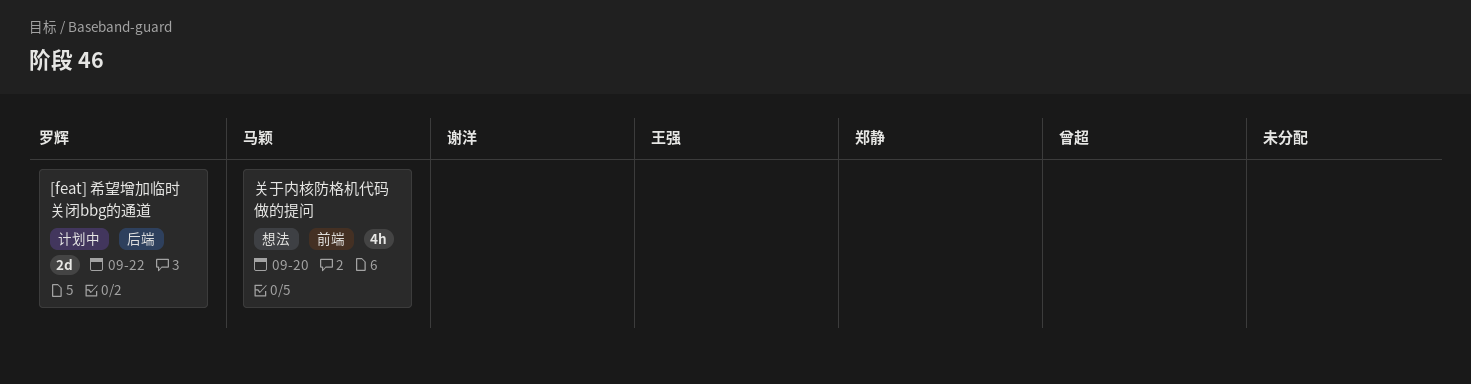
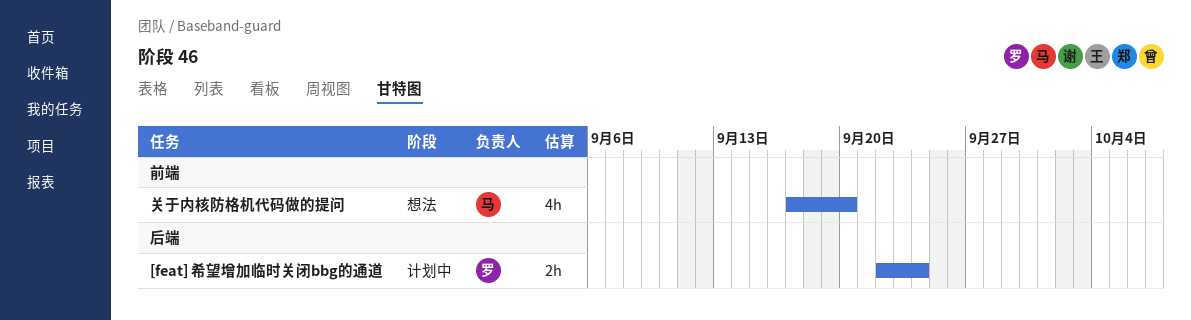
[feat] 希望增加临时关闭bbg的通道, estimate: 2d -> 2h
[feat] 希望增加临时关闭bbg的通道, due: Sep 22 -> Sep 24

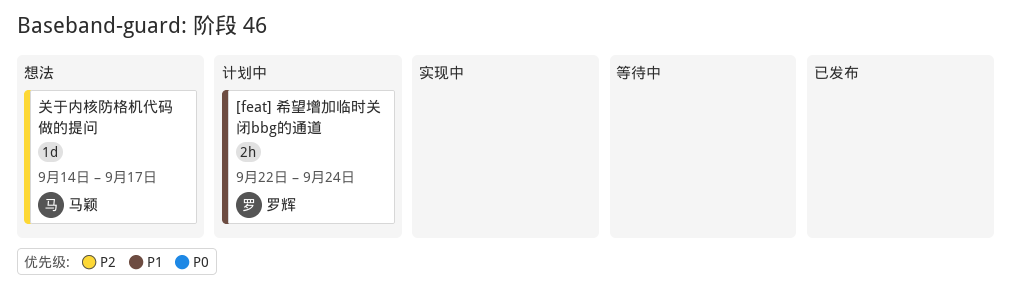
关于内核防格机代码做的提问, estimate: 4h -> 1d
关于内核防格机代码做的提问, start: Sep 17 -> Sep 14
关于内核防格机代码做的提问, due: Sep 20 -> Sep 17

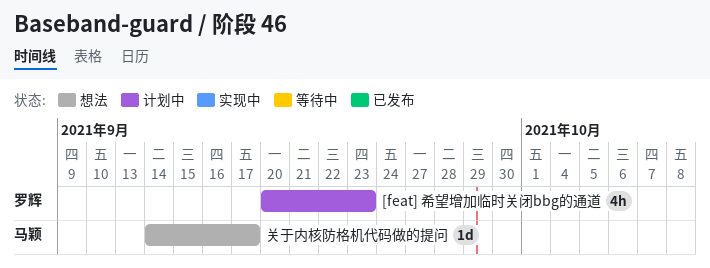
[feat] 希望增加临时关闭bbg的通道, estimate: 2h -> 4h
[feat] 希望增加临时关闭bbg的通道, start: Sep 22 -> Sep 20
[feat] 希望增加临时关闭bbg的通道, due: Sep 24 -> Sep 23

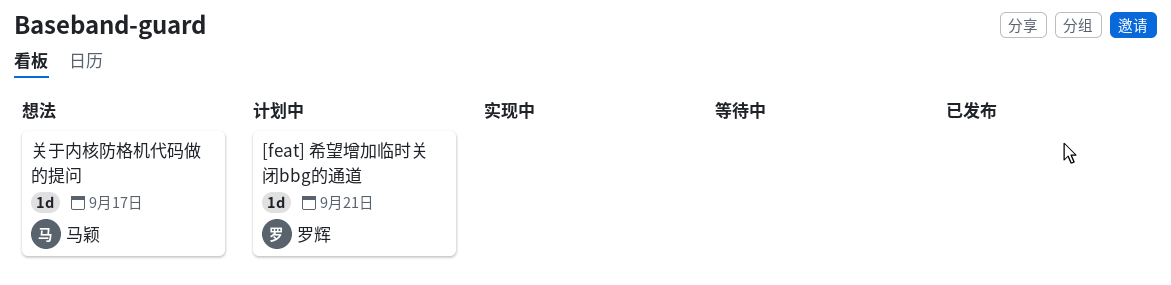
[feat] 希望增加临时关闭bbg的通道, estimate: 4h -> 1d
[feat] 希望增加临时关闭bbg的通道, due: Sep 23 -> Sep 21

